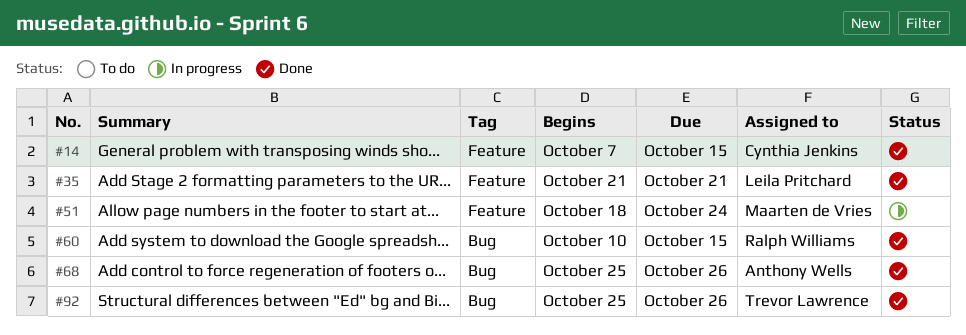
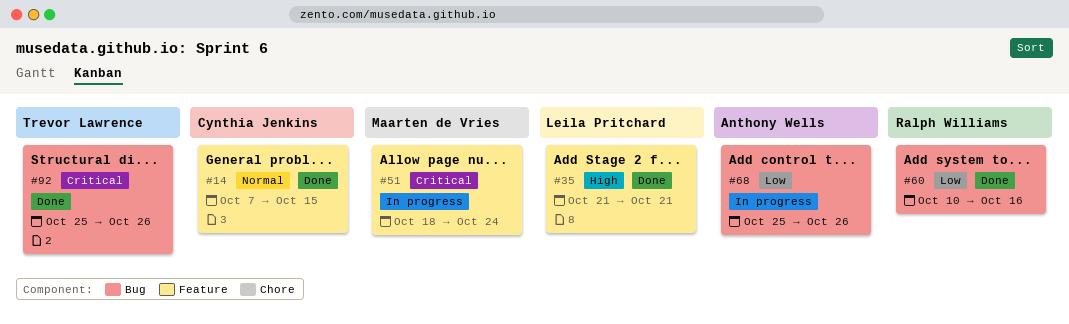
#60, due: Oct 15 -> Oct 16
#68, status: Done -> In progress

